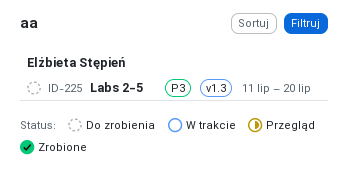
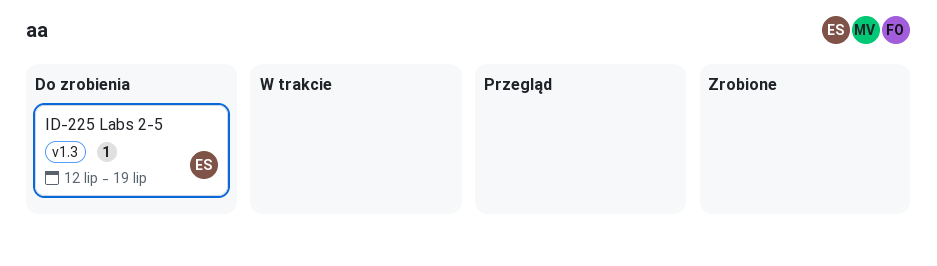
ID-225, start: Jul 11 -> Jul 12
ID-225, due: Jul 20 -> Jul 19

